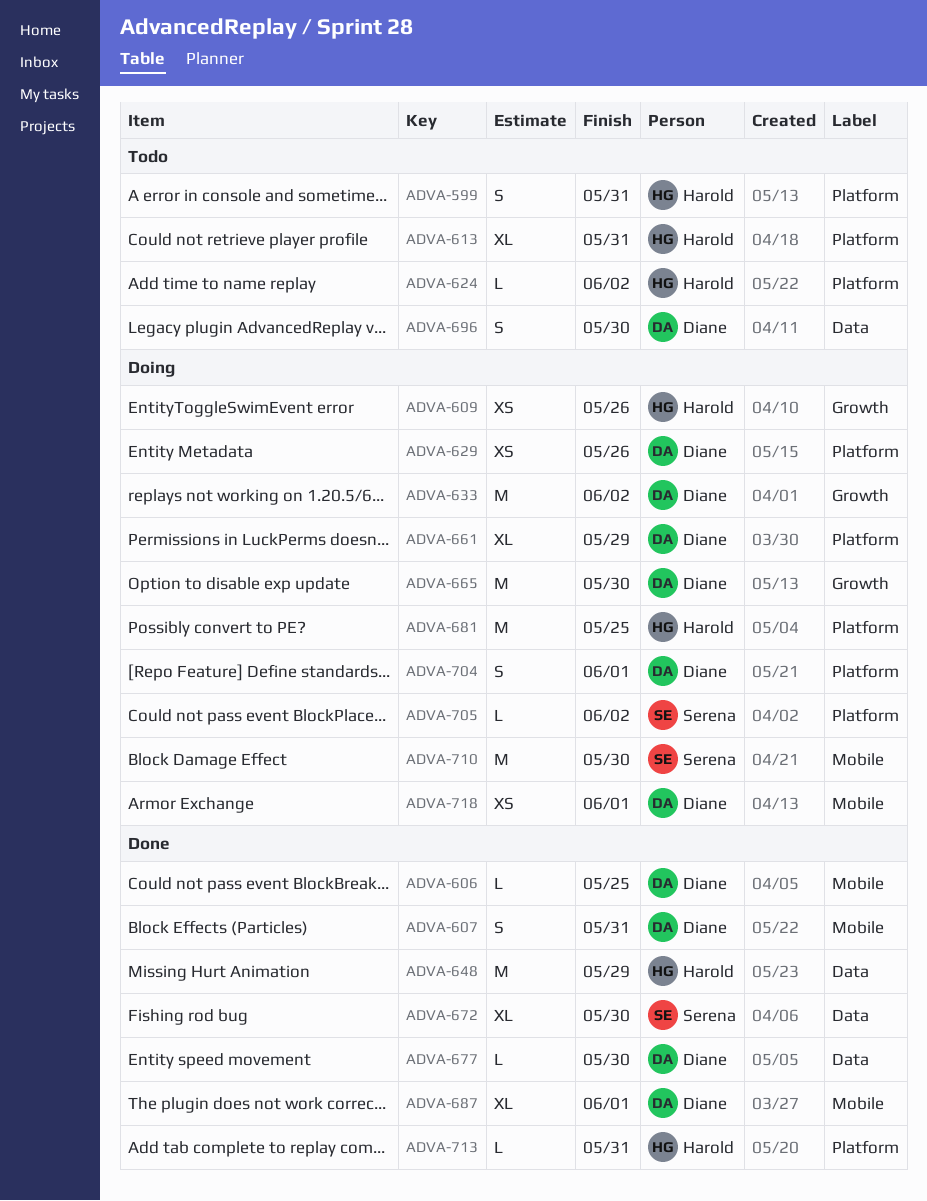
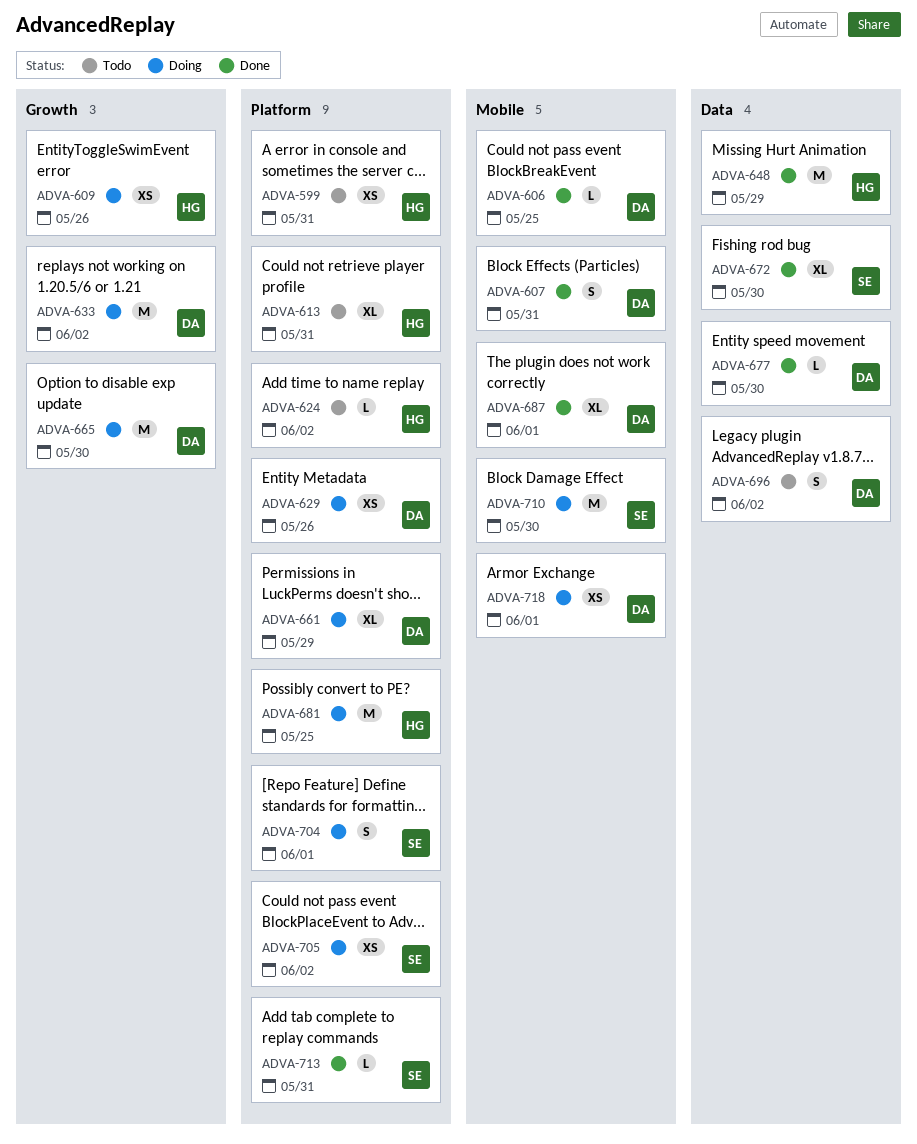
ADVA-599, estimate: S -> XS
ADVA-696, due: May 30 -> Jun 2
ADVA-704, owner: Diane -> Serena
ADVA-705, estimate: L -> XS
ADVA-713, owner: Harold -> Serena

